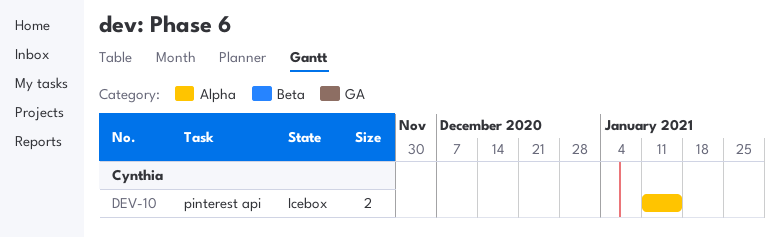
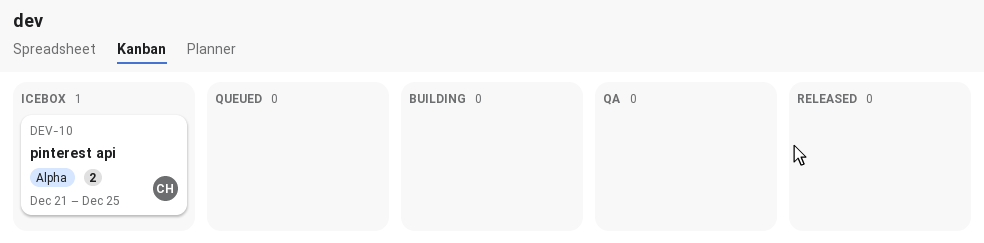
DEV-10, start: Jan 11 -> Dec 21
DEV-10, due: Jan 15 -> Dec 25

